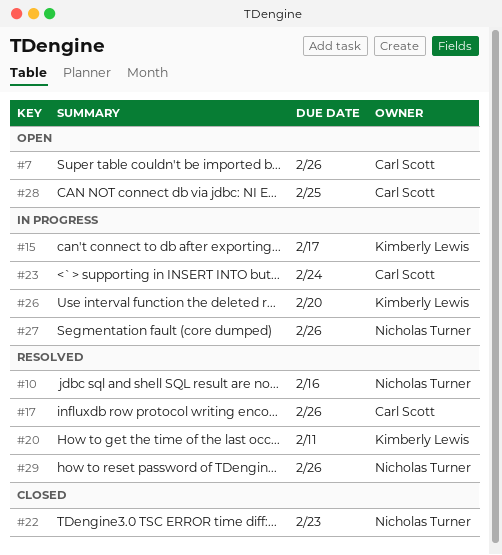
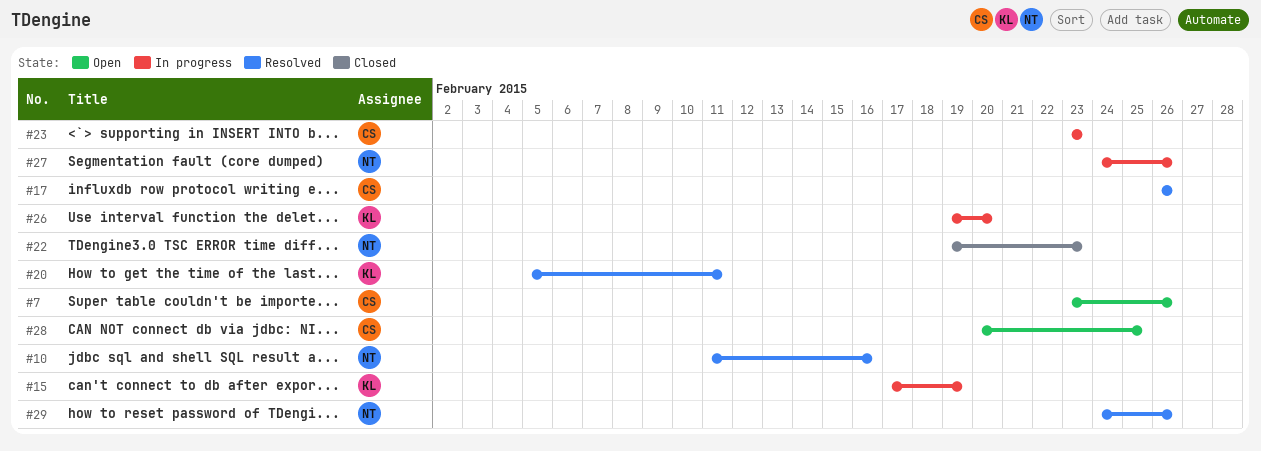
#15, due: Feb 17 -> Feb 19
#23, due: Feb 24 -> Feb 23

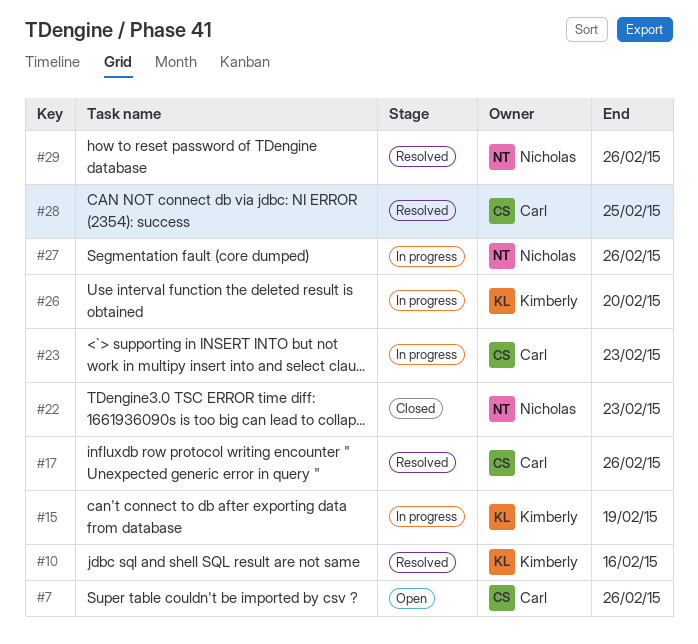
#10, owner: Nicholas -> Kimberly
#20: present -> none
#28, status: Open -> Resolved

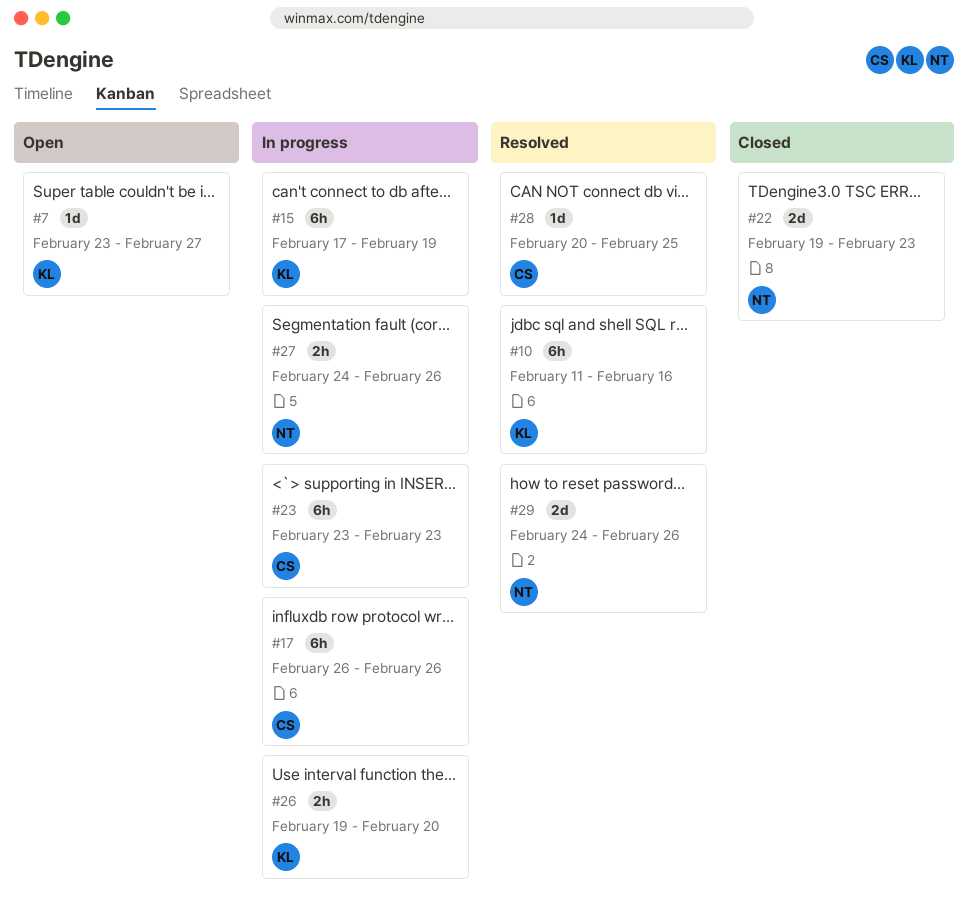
#7, owner: Carl -> Kimberly
#7, due: Feb 26 -> Feb 27
#17, status: Resolved -> In progress

